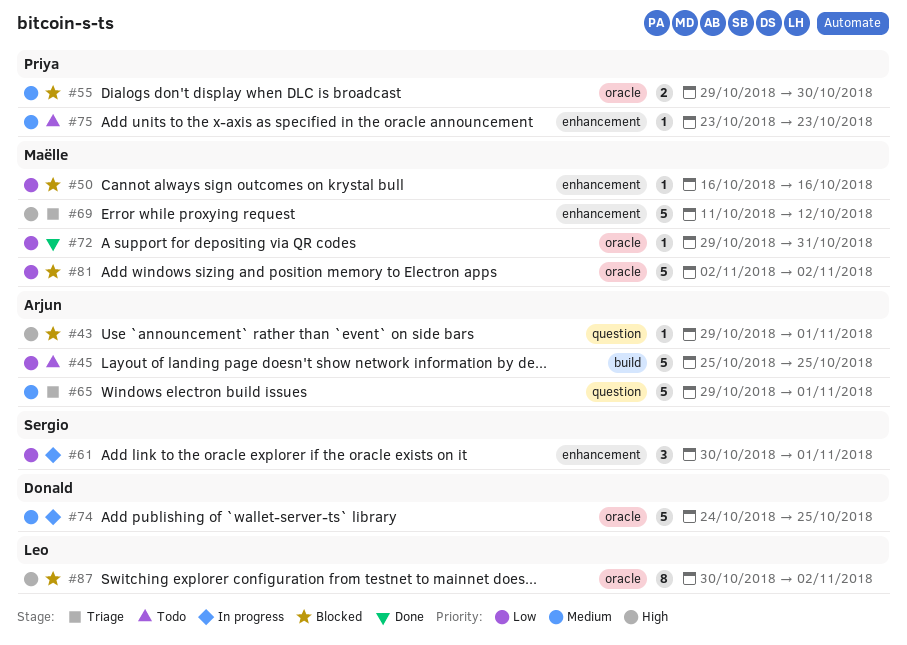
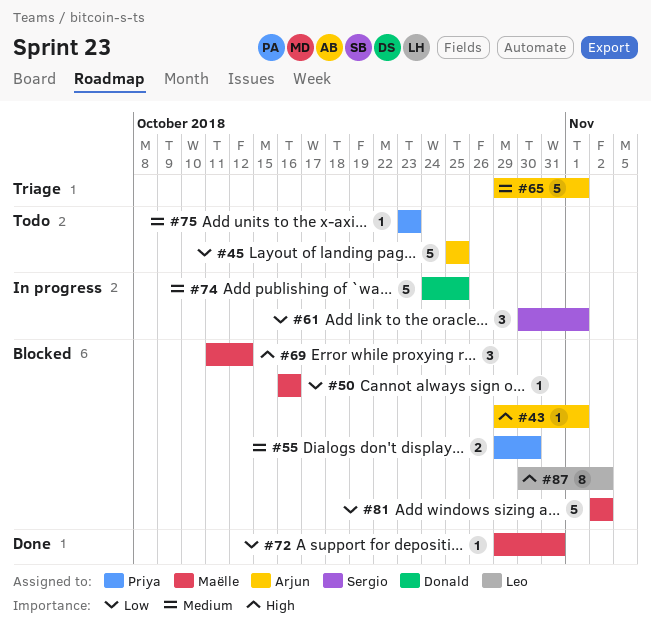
#69, status: Triage -> Blocked
#69, estimate: 5 -> 3

